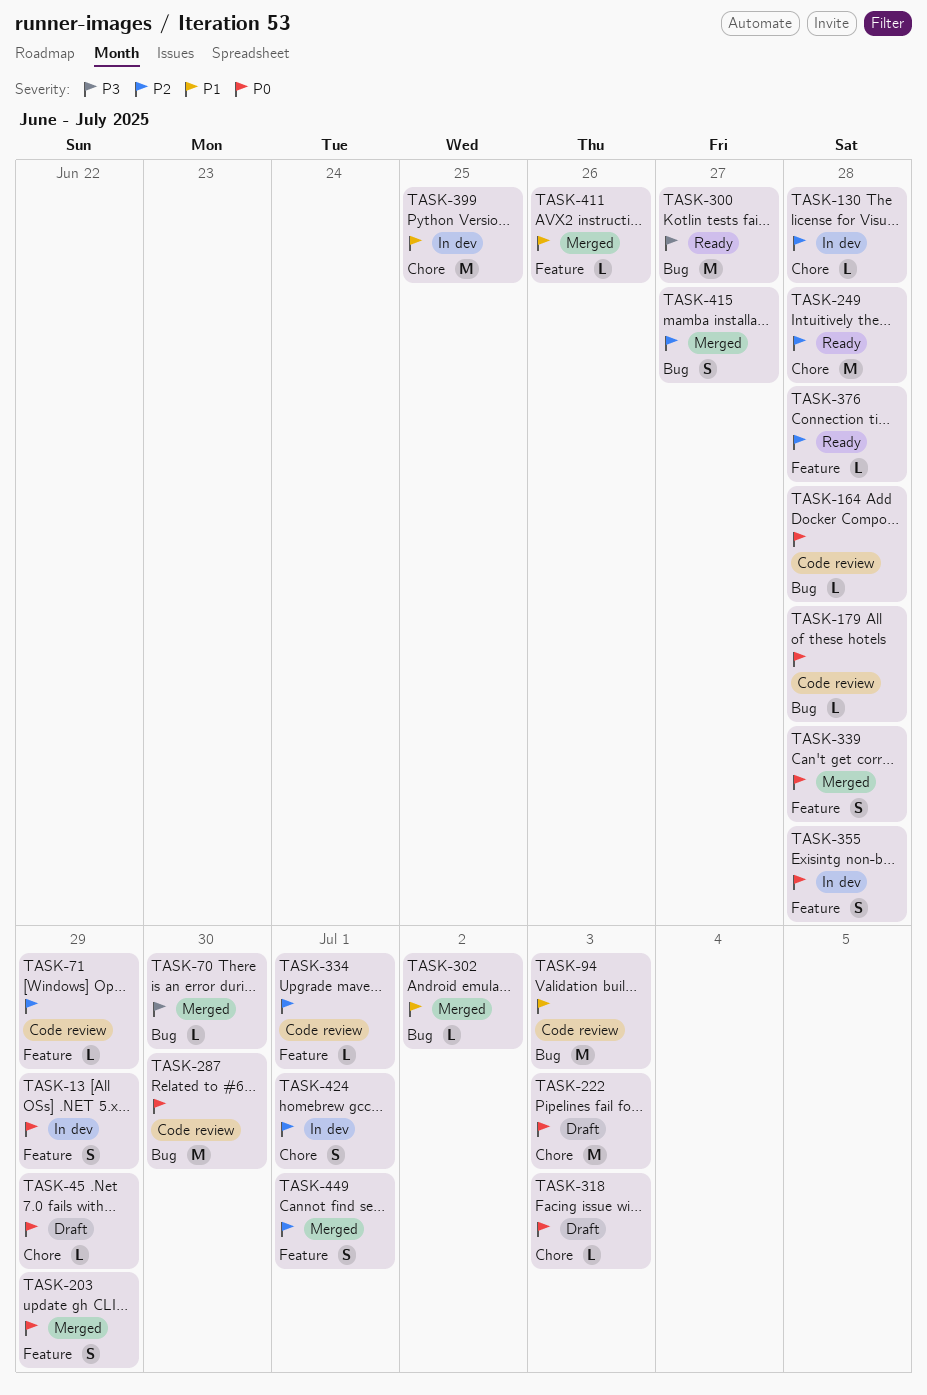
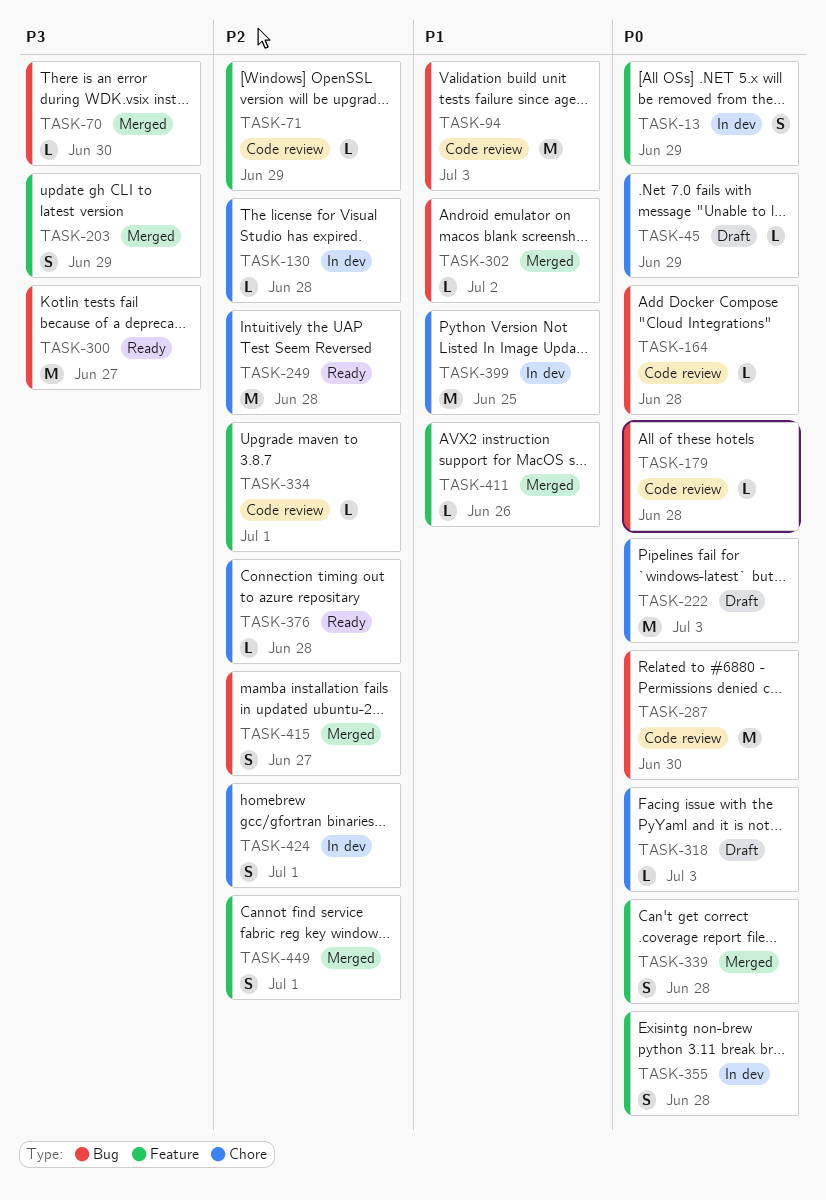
TASK-203, priority: P0 -> P3
TASK-376, label: Feature -> Chore

